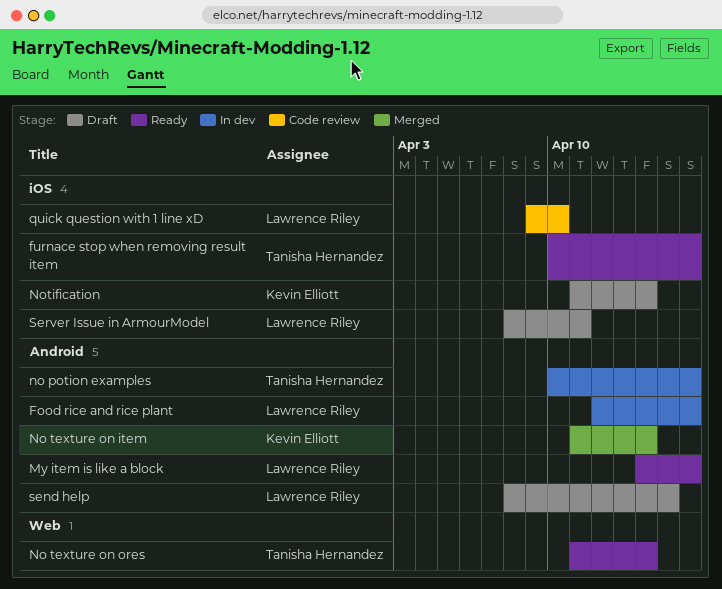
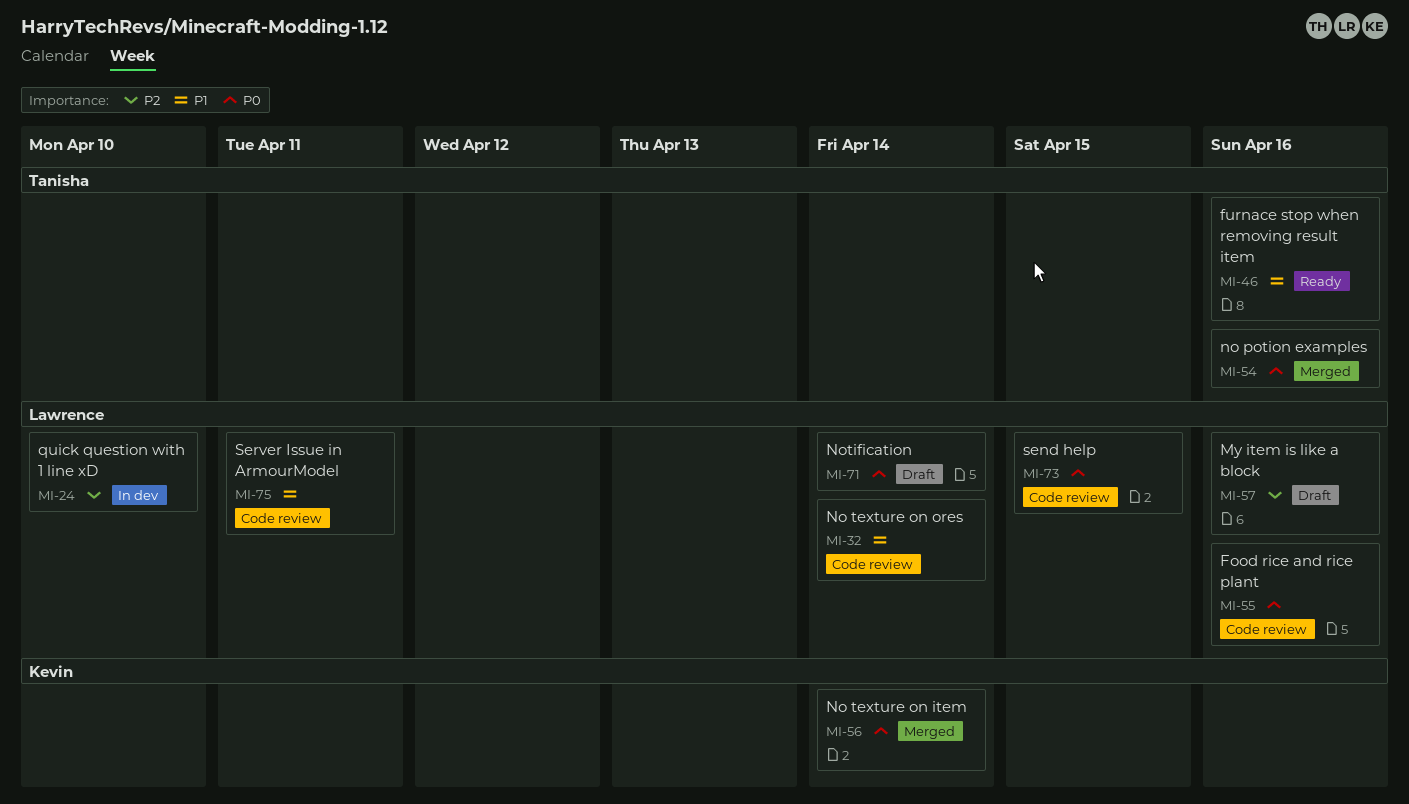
Food rice and rice plant, status: In dev -> Code review
My item is like a block, status: Ready -> Draft
no potion examples, status: In dev -> Merged
No texture on ores, status: Ready -> Code review
No texture on ores, owner: Tanisha Hernandez -> Lawrence Riley
Notification, owner: Kevin Elliott -> Lawrence Riley
quick question with 1 line xD, status: Code review -> In dev
send help, status: Draft -> Code review
Server Issue in ArmourModel, status: Draft -> Code review

